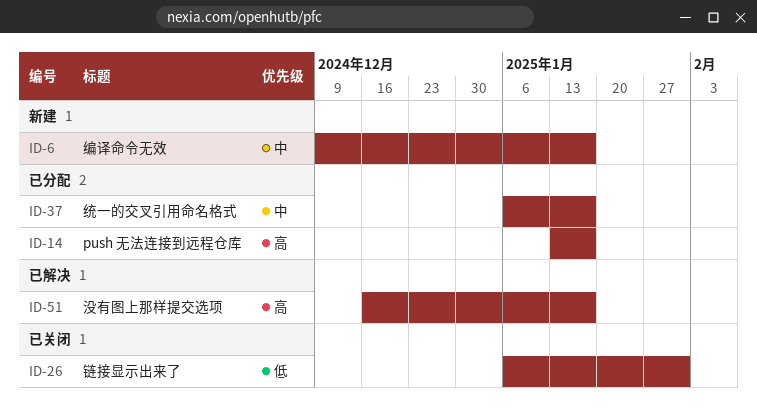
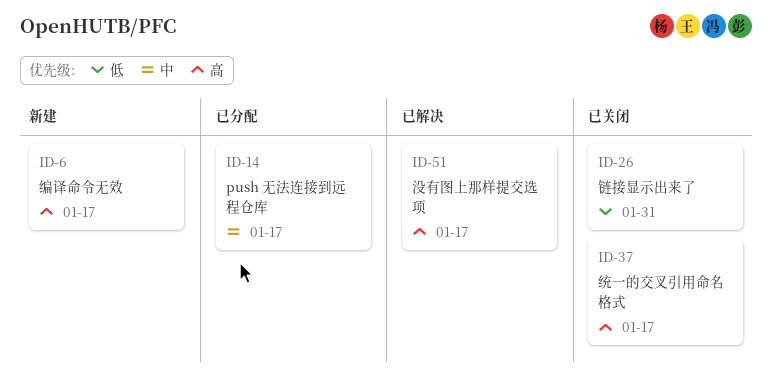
ID-6, priority: 中 -> 高
ID-14, priority: 高 -> 中
ID-37, status: 已分配 -> 已关闭
ID-37, priority: 中 -> 高

